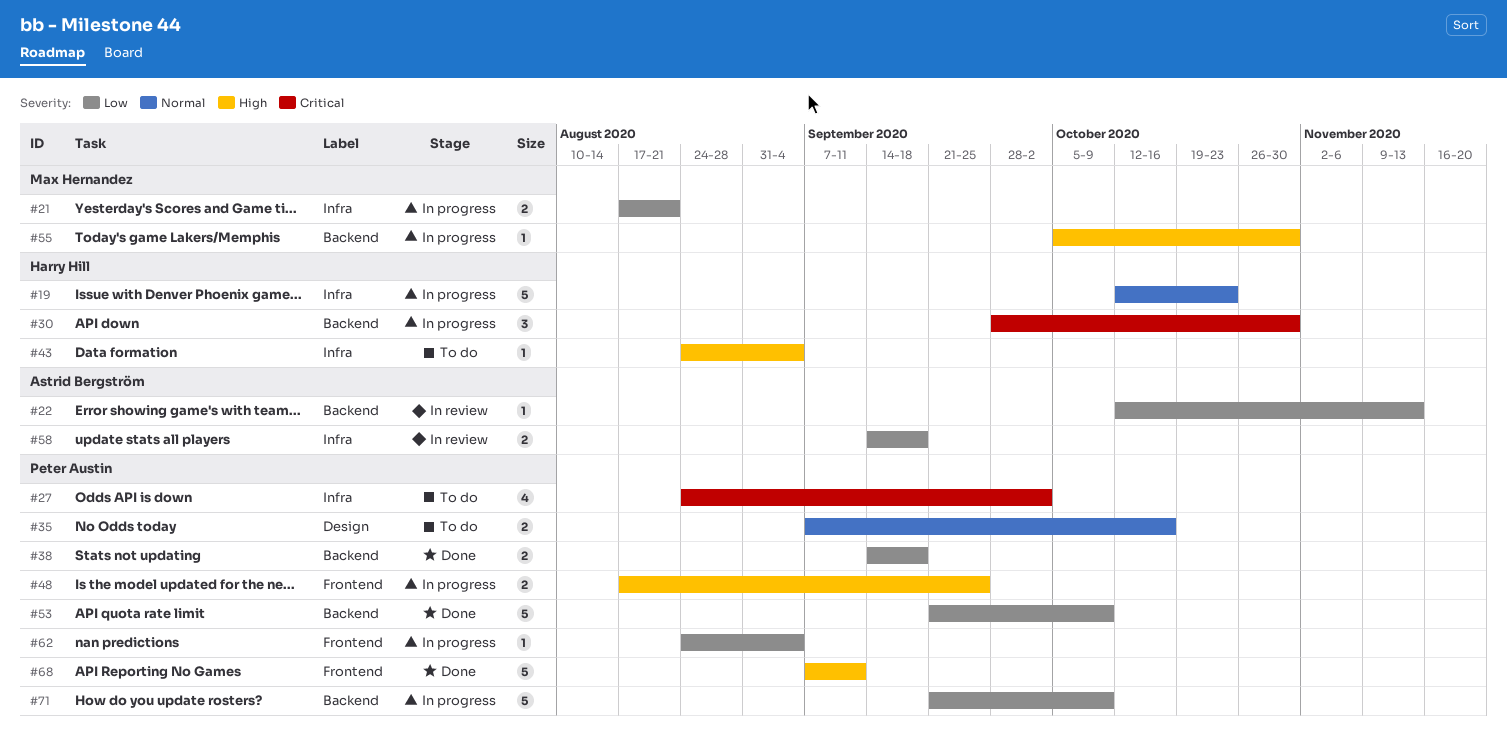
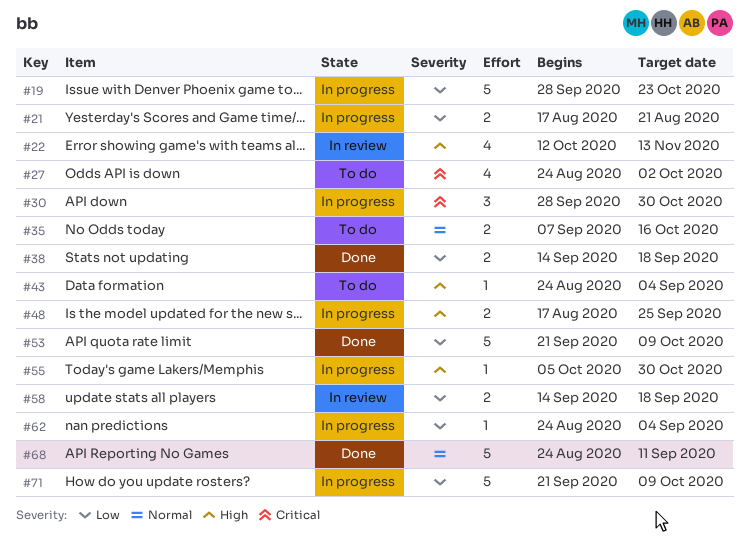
#19, priority: Normal -> Low
#19, start: Oct 12 -> Sep 28
#22, priority: Low -> High
#22, estimate: 1 -> 4
#68, priority: High -> Normal
#68, start: Sep 7 -> Aug 24

